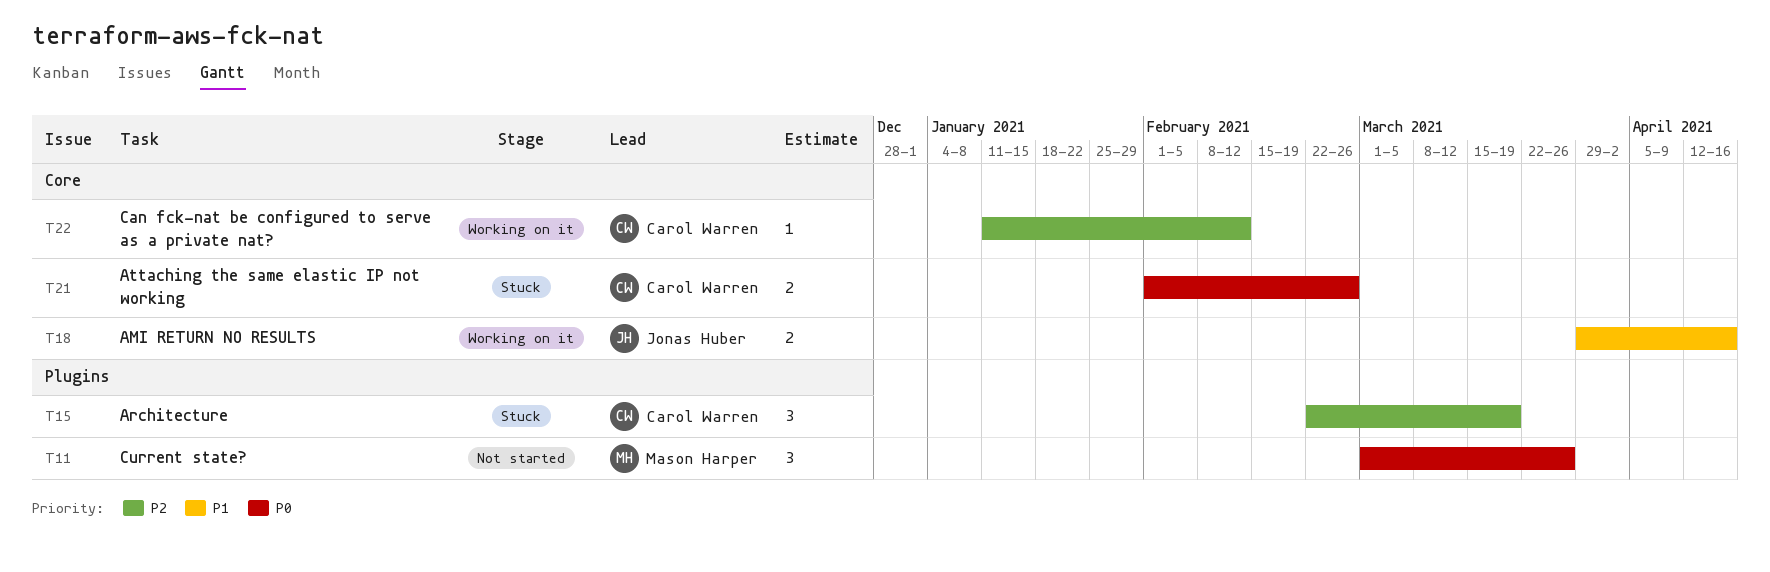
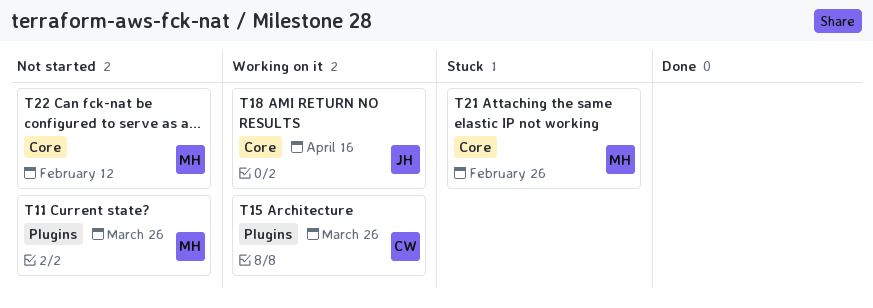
T15, status: Stuck -> Working on it
T15, due: Mar 19 -> Mar 26
T21, owner: Carol Warren -> Mason Harper
T22, status: Working on it -> Not started
T22, owner: Carol Warren -> Mason Harper

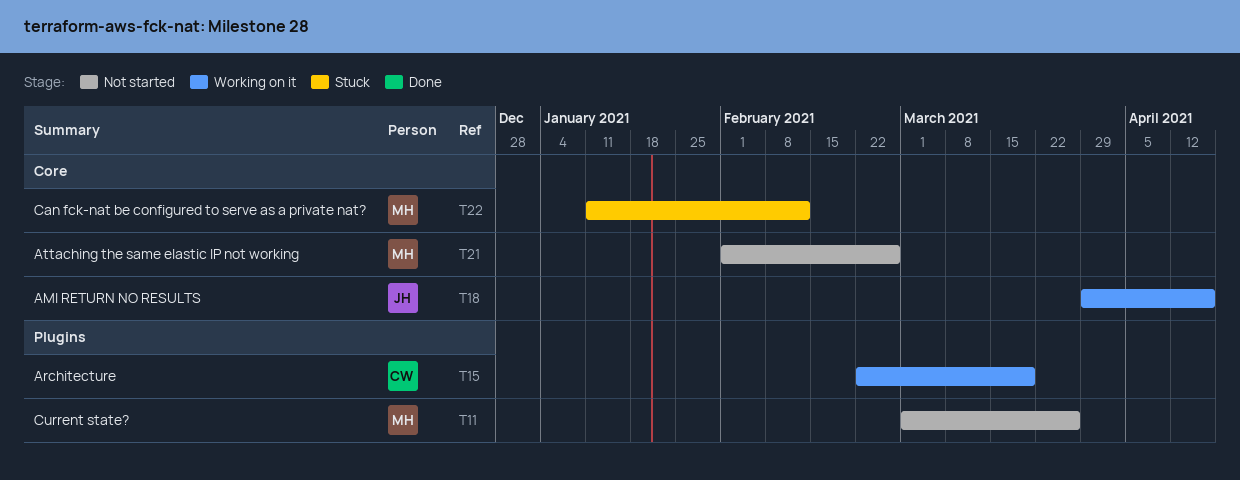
T15, due: Mar 26 -> Mar 19
T21, status: Stuck -> Not started
T22, status: Not started -> Stuck

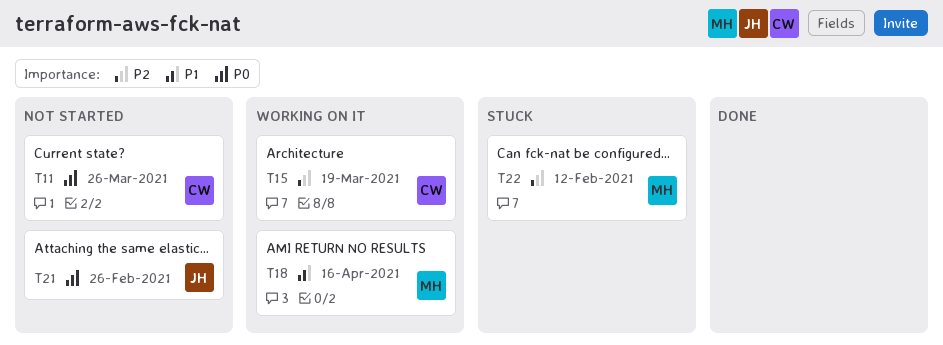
T11, owner: MH -> CW
T18, owner: JH -> MH
T21, owner: MH -> JH

